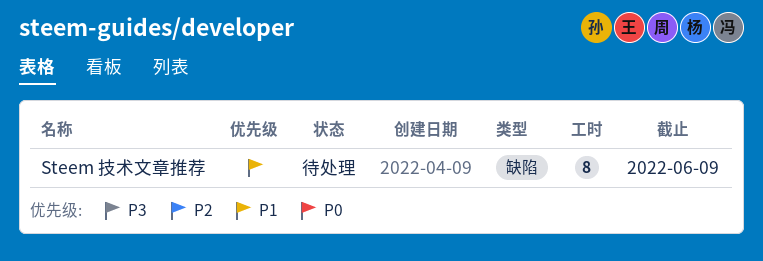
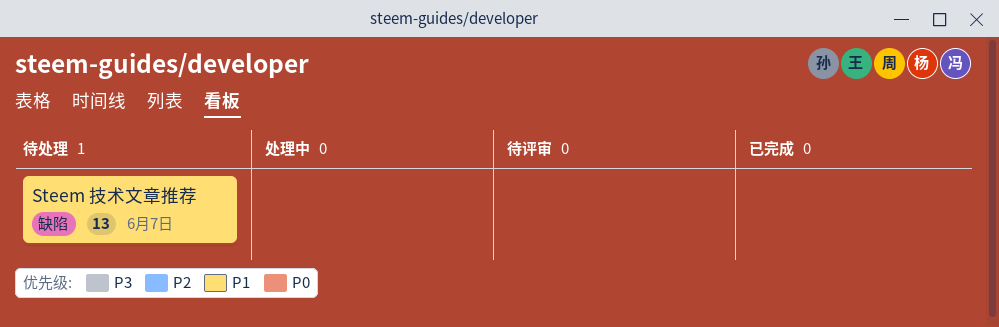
Steem 技术文章推荐, estimate: 8 -> 13
Steem 技术文章推荐, due: Jun 9 -> Jun 7

